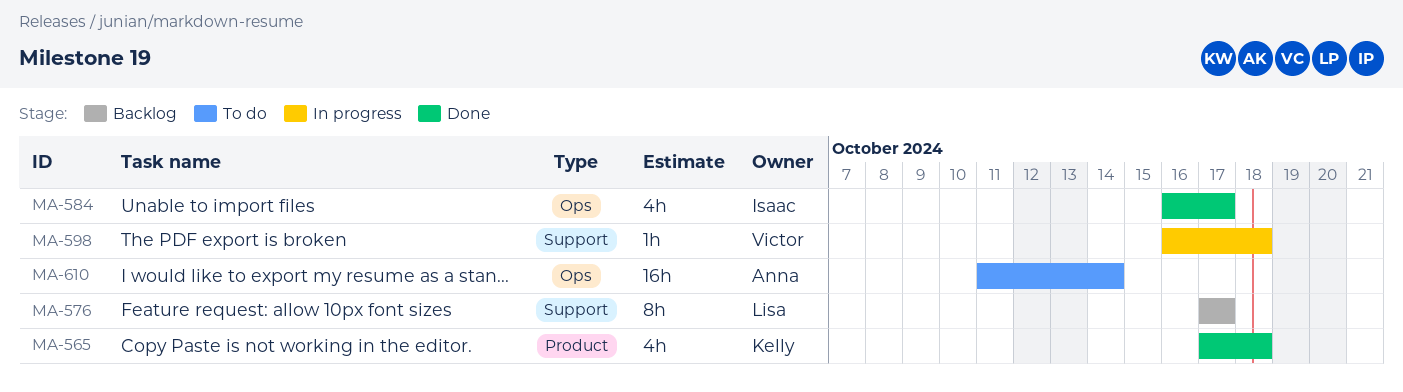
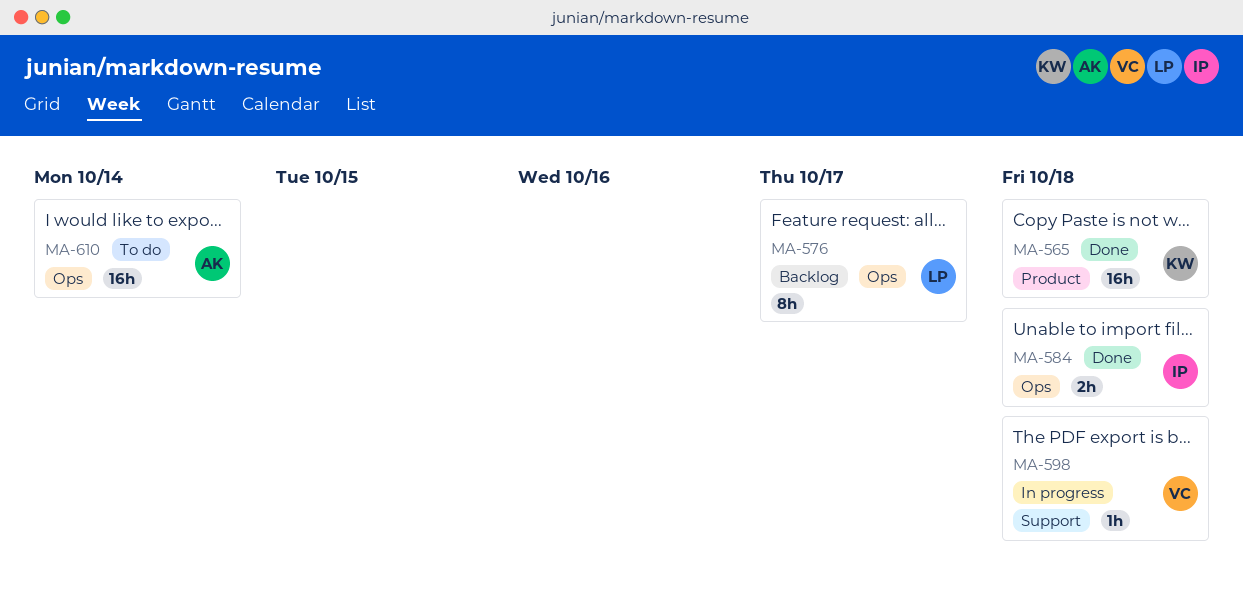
MA-565, estimate: 4h -> 16h
MA-576, label: Support -> Ops
MA-584, estimate: 4h -> 2h
MA-584, due: Oct 17 -> Oct 18

